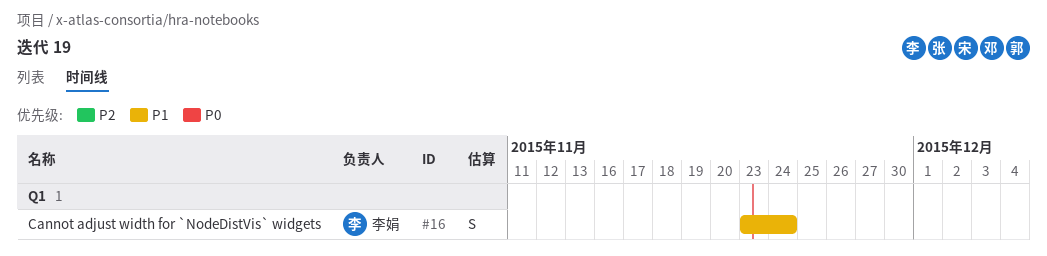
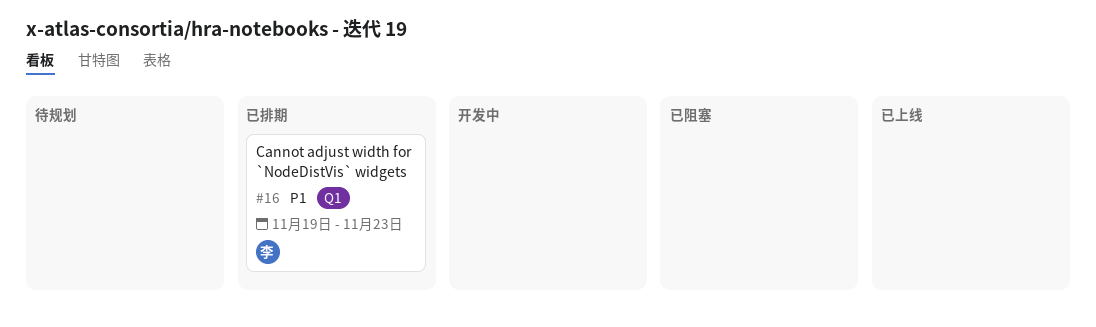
#16, start: Nov 23 -> Nov 19
#16, due: Nov 24 -> Nov 23

